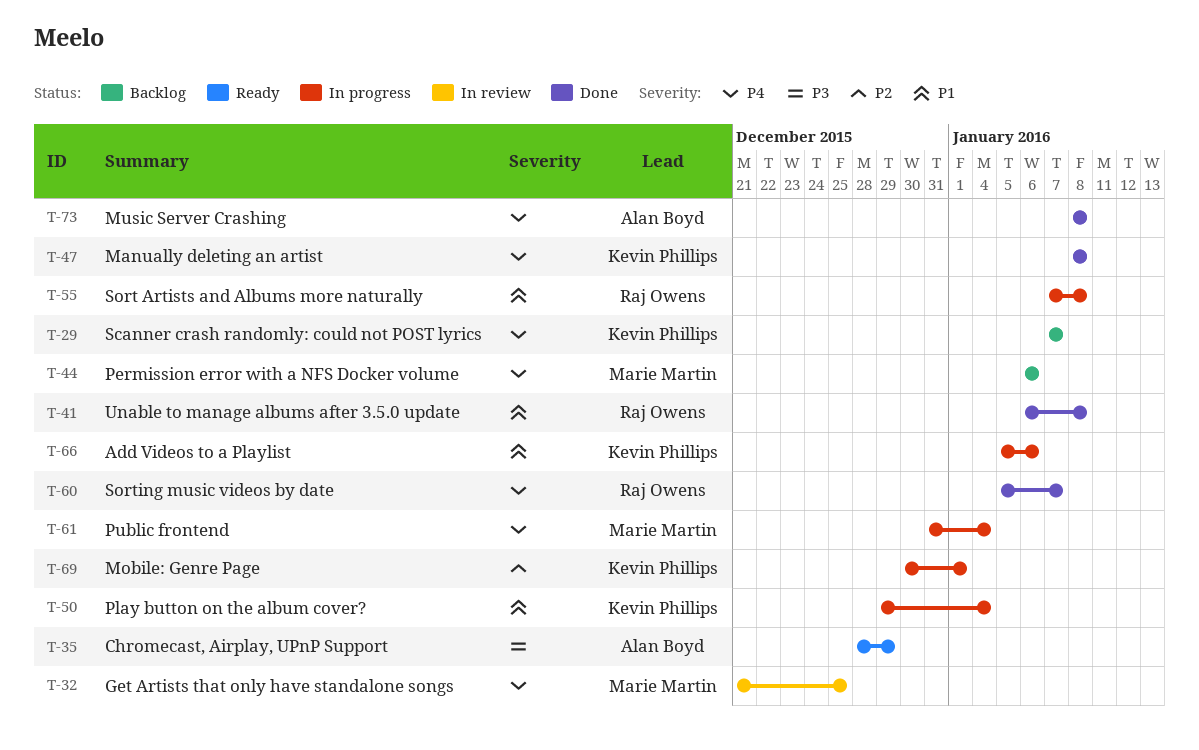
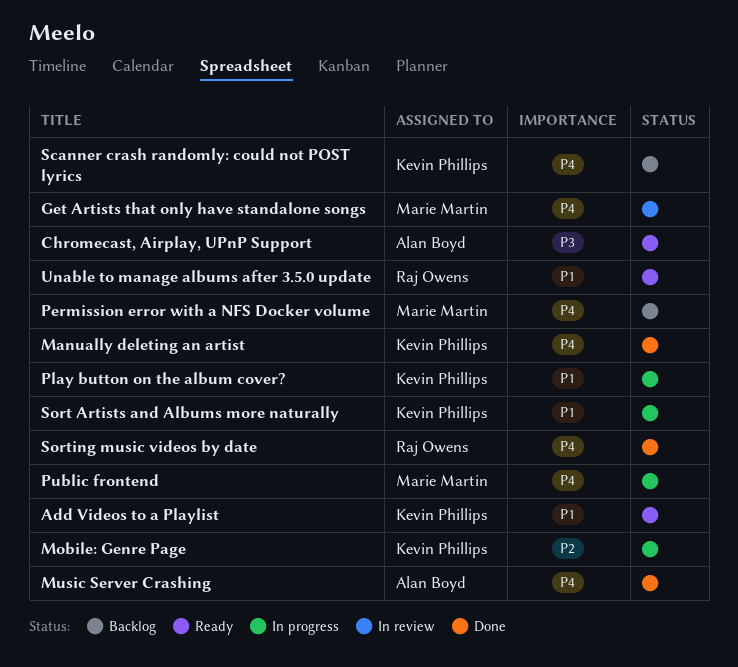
Add Videos to a Playlist, status: In progress -> Ready
Sort Artists and Albums more naturally, owner: Raj Owens -> Kevin Phillips
Unable to manage albums after 3.5.0 update, status: Done -> Ready

